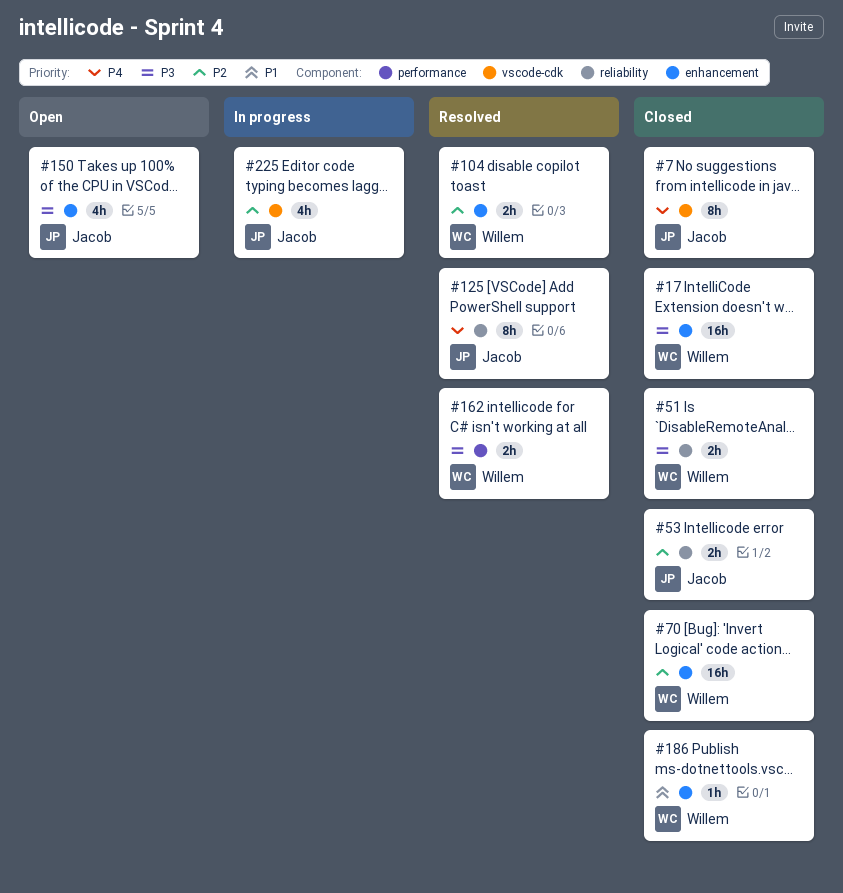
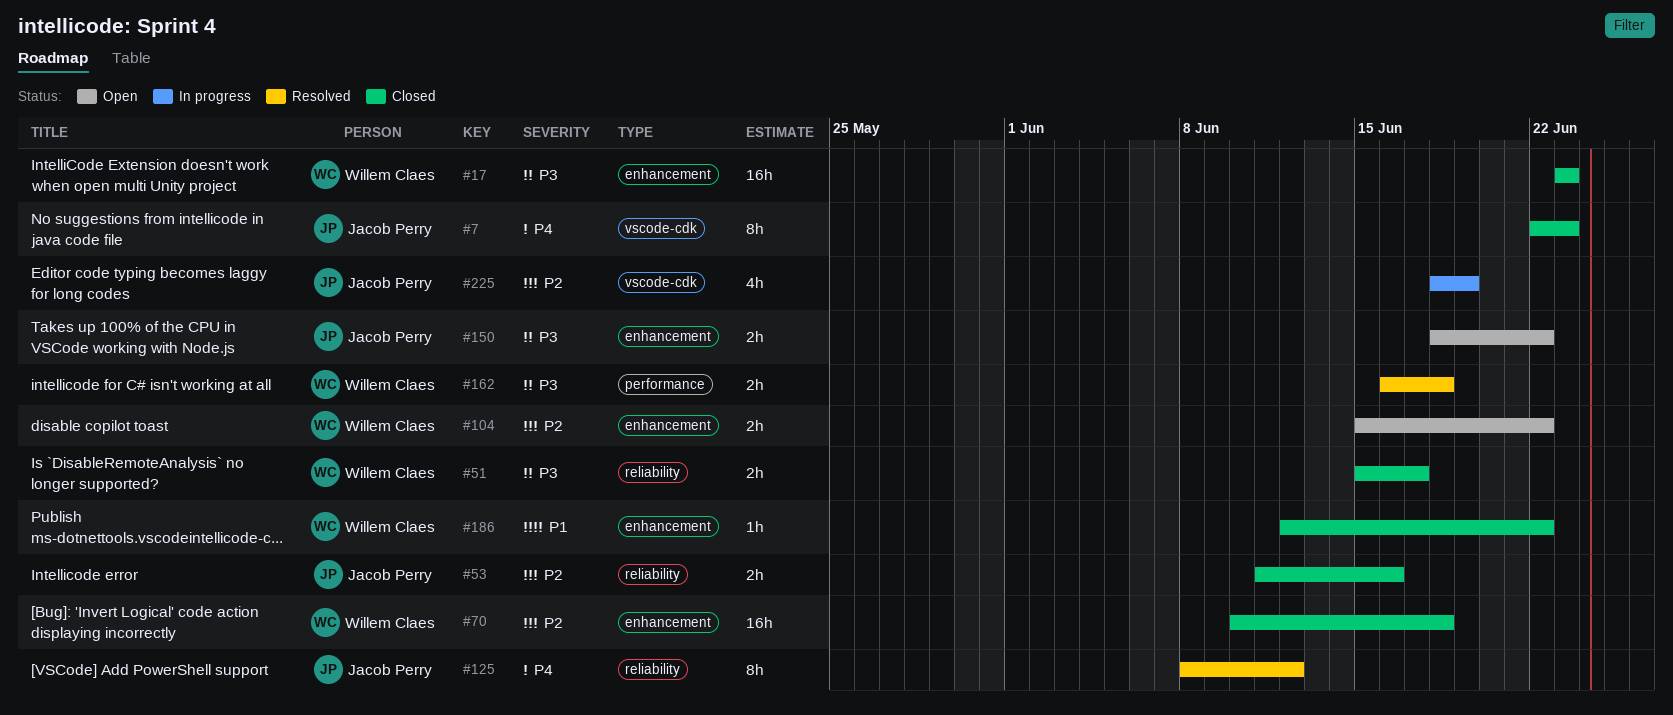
#104, status: Resolved -> Open
#150, estimate: 4h -> 2h

